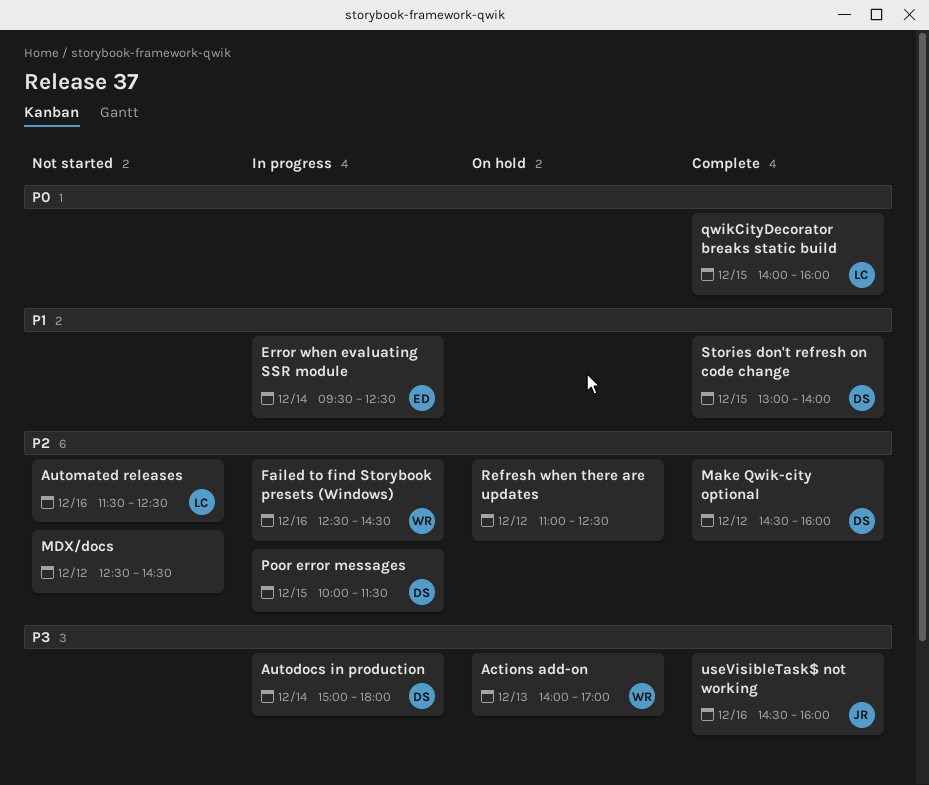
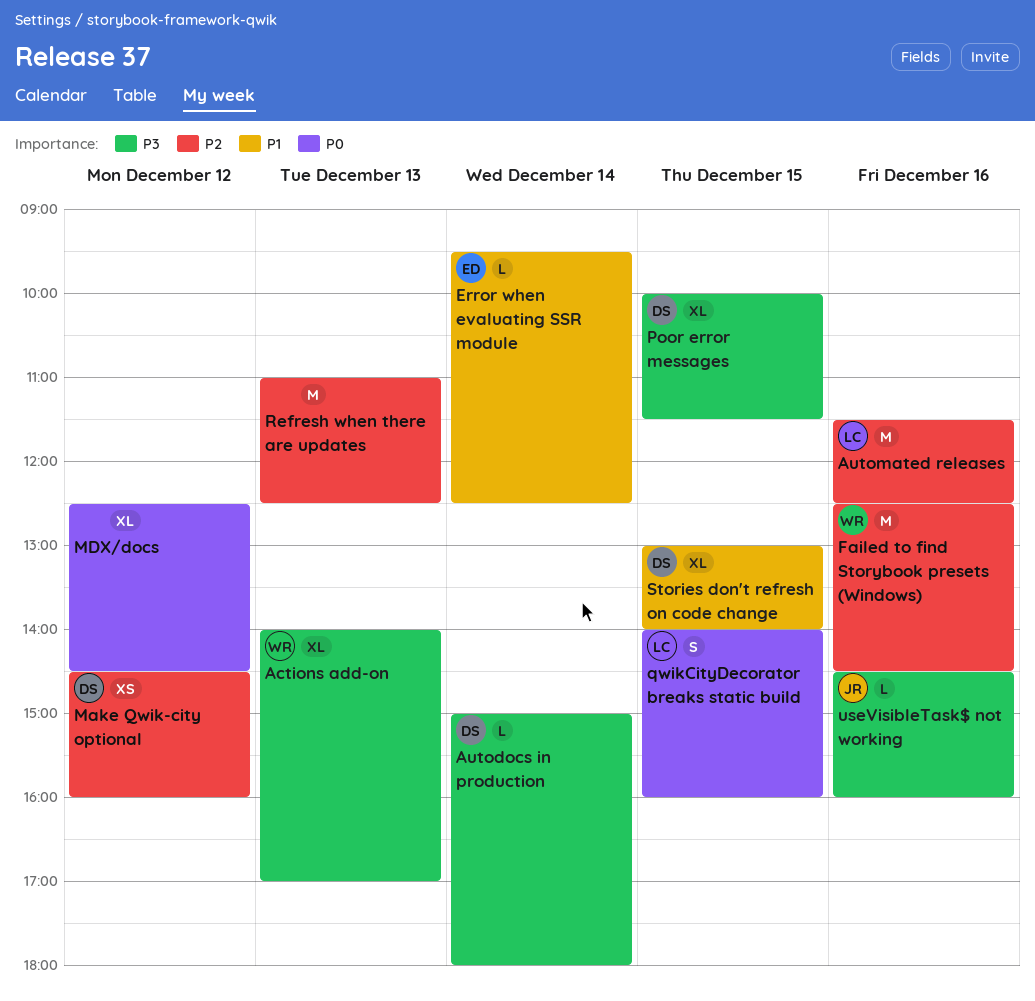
MDX/docs, priority: P2 -> P0
Poor error messages, priority: P2 -> P3
Refresh when there are updates, day: Dec 12 -> Dec 13

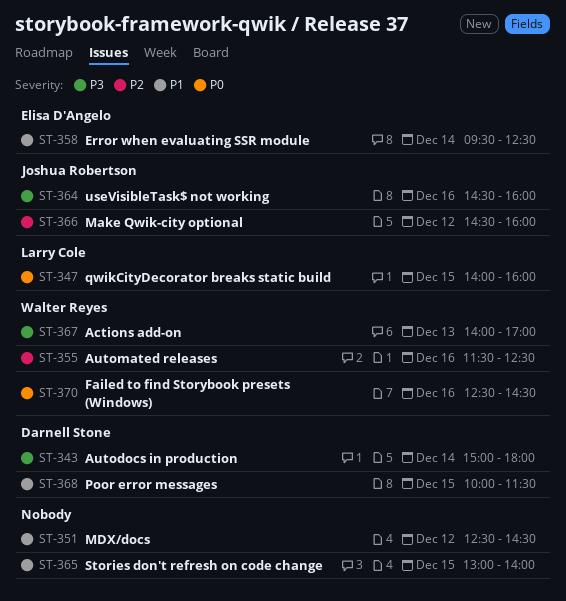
Automated releases, owner: Larry Cole -> Walter Reyes
Failed to find Storybook presets (Windows), priority: P2 -> P0
Make Qwik-city optional, owner: Darnell Stone -> Joshua Robertson
MDX/docs, priority: P0 -> P1
Poor error messages, priority: P3 -> P1
Refresh when there are updates: present -> none
Stories don't refresh on code change, owner: Darnell Stone -> none

